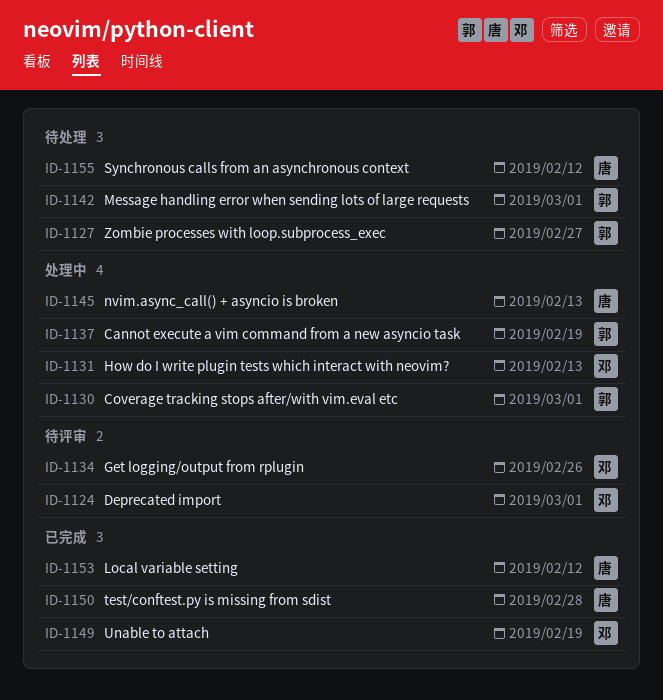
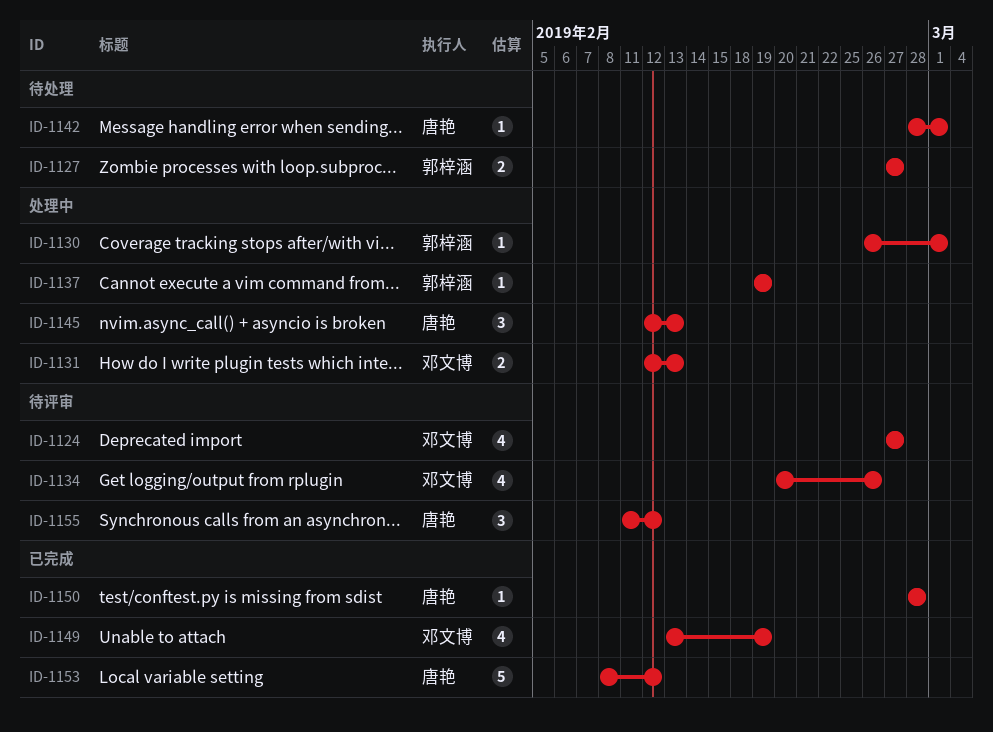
ID-1124, due: Mar 1 -> Feb 27
ID-1142, owner: 郭梓涵 -> 唐艳
ID-1155, status: 待处理 -> 待评审

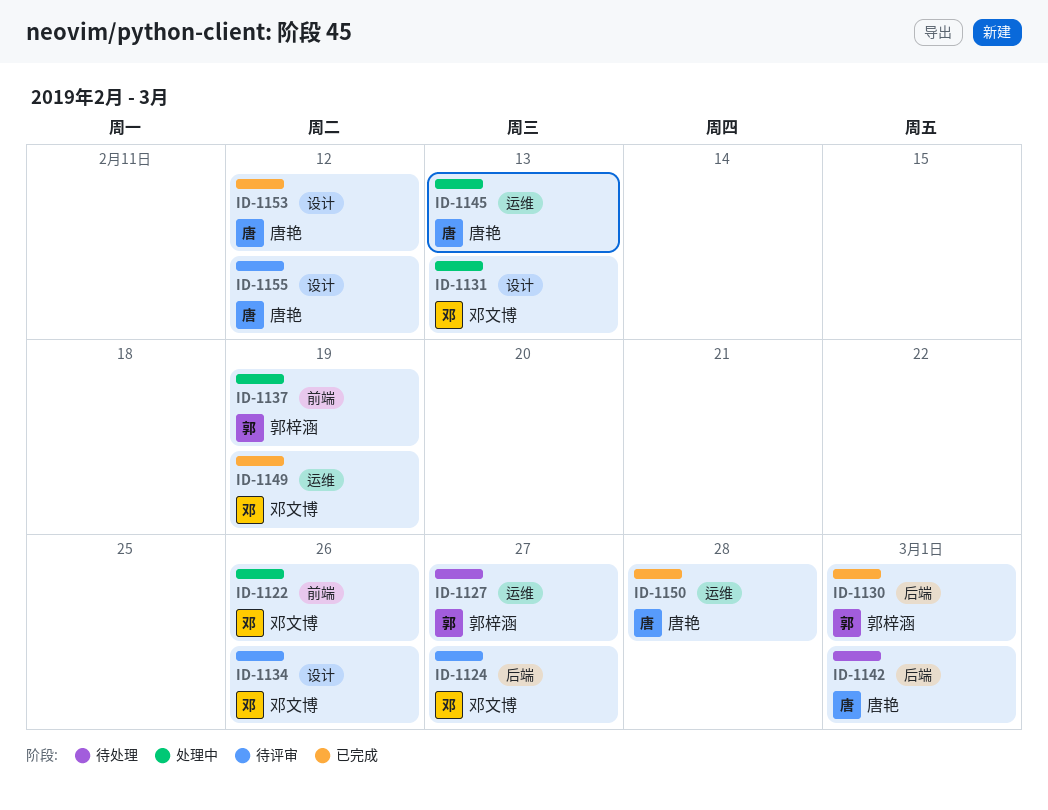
ID-1122: none -> present
ID-1130, status: 处理中 -> 已完成

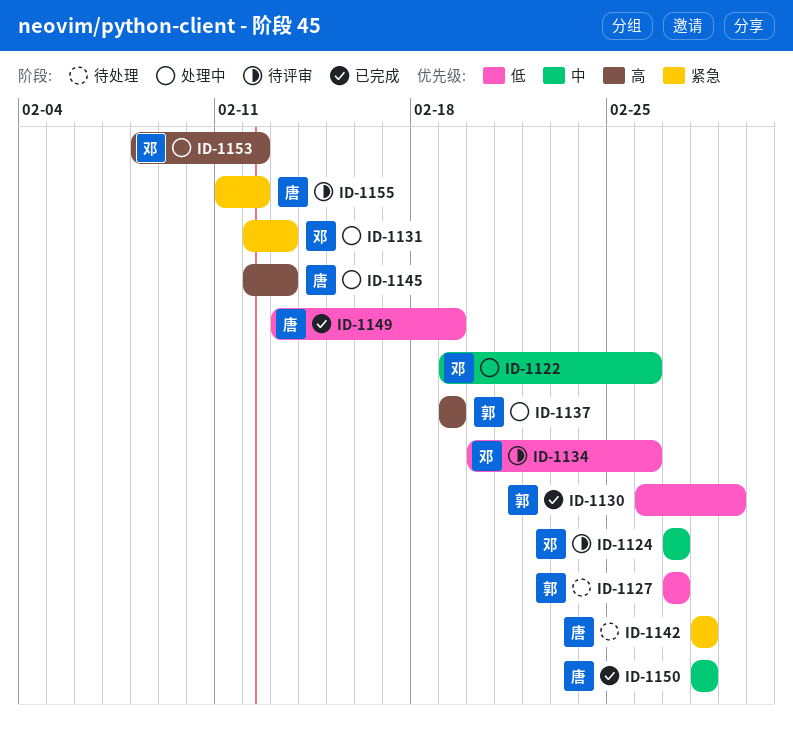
ID-1142, due: Mar 1 -> Feb 28
ID-1149, owner: 邓文博 -> 唐艳
ID-1153, status: 已完成 -> 处理中
ID-1153, owner: 唐艳 -> 邓文博

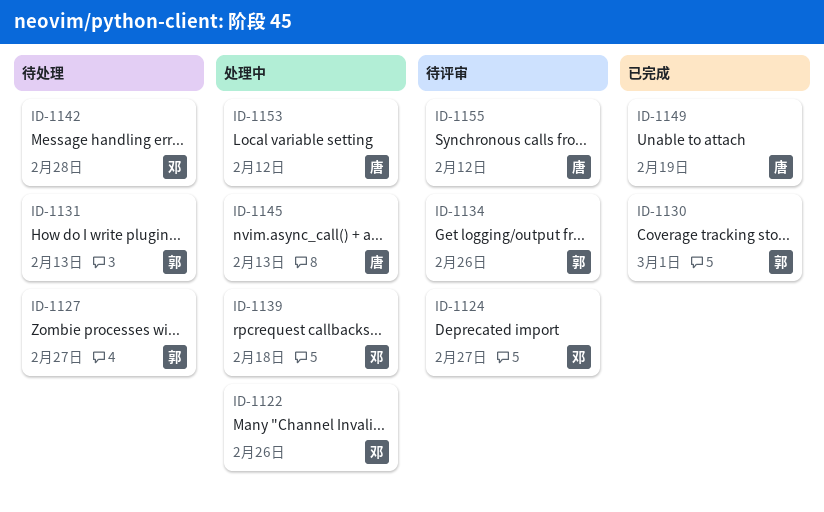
ID-1131, status: 处理中 -> 待处理
ID-1131, owner: 邓 -> 郭
ID-1134, owner: 邓 -> 郭
ID-1137: present -> none
ID-1139: none -> present
ID-1142, owner: 唐 -> 邓
ID-1150: present -> none
ID-1153, owner: 邓 -> 唐

